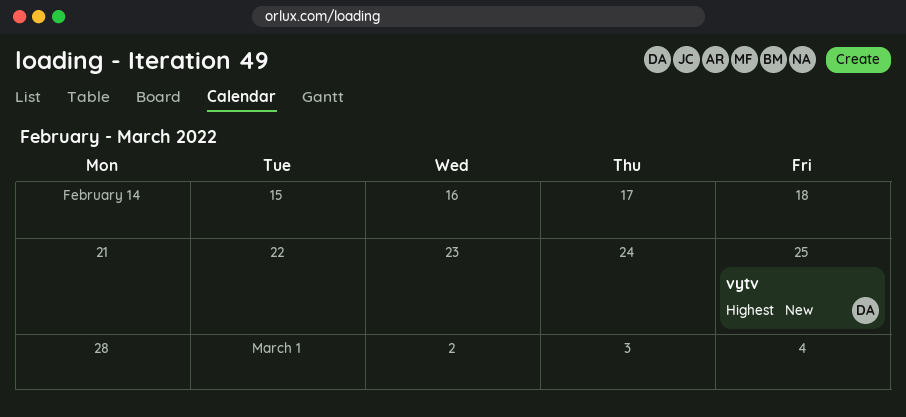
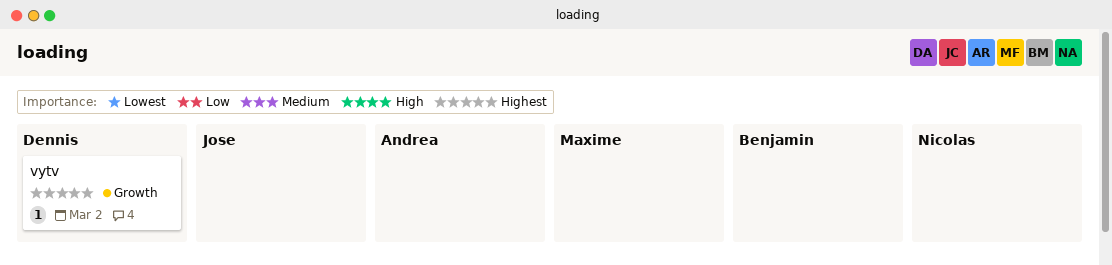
vytv, due: Feb 25 -> Mar 2

